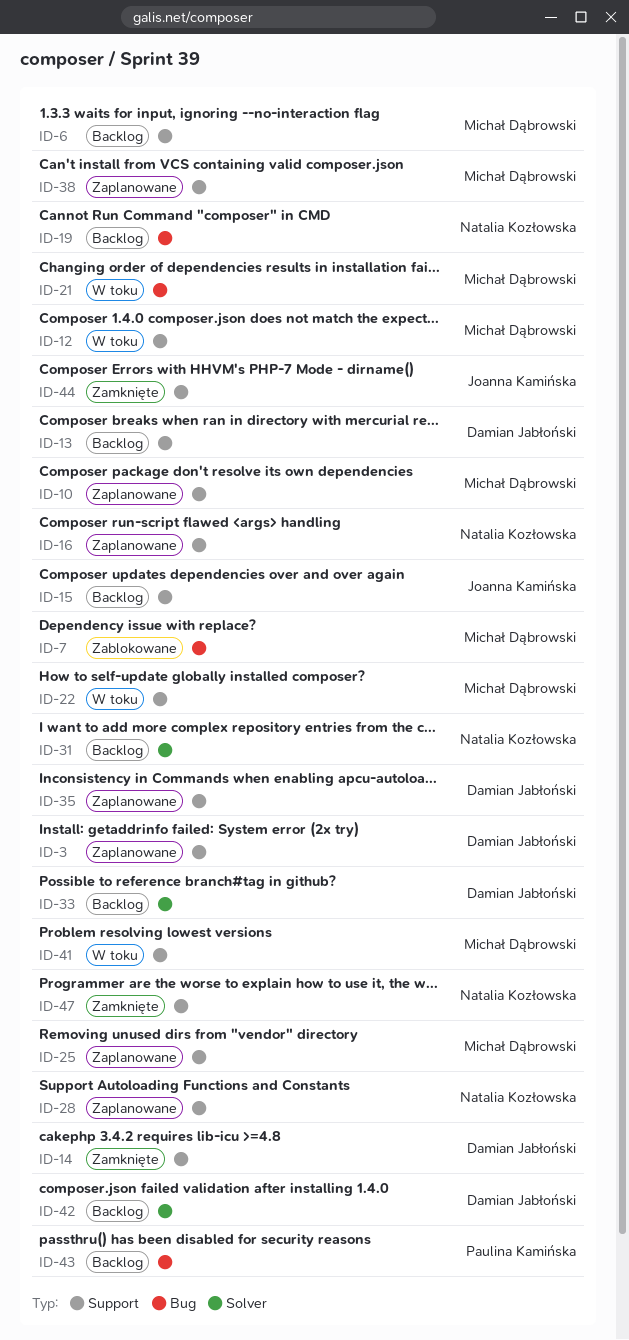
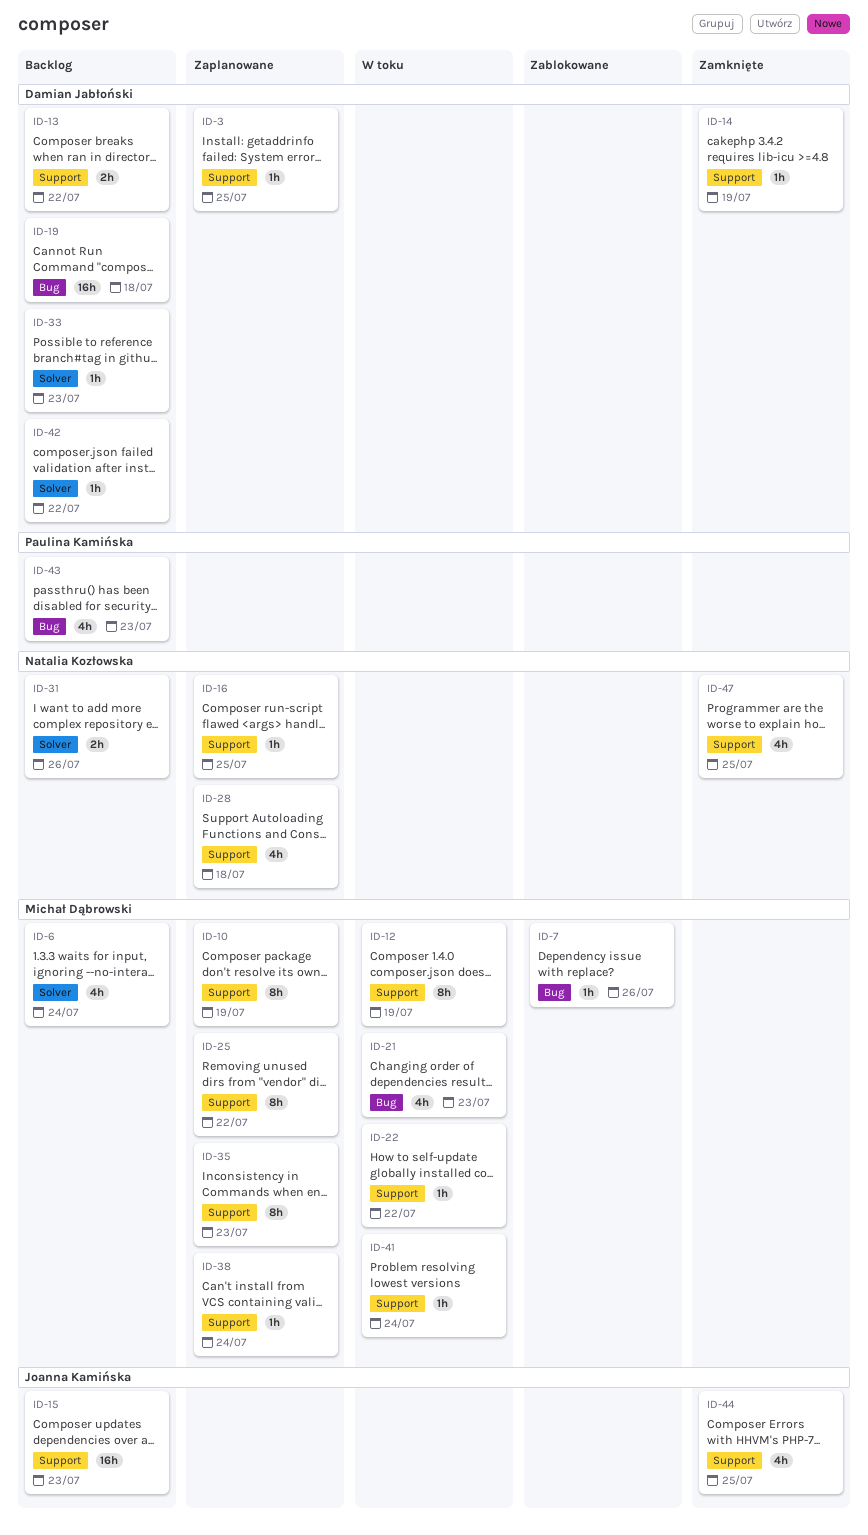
ID-6, label: Support -> Solver
ID-19, owner: Natalia Kozłowska -> Damian Jabłoński
ID-35, owner: Damian Jabłoński -> Michał Dąbrowski

